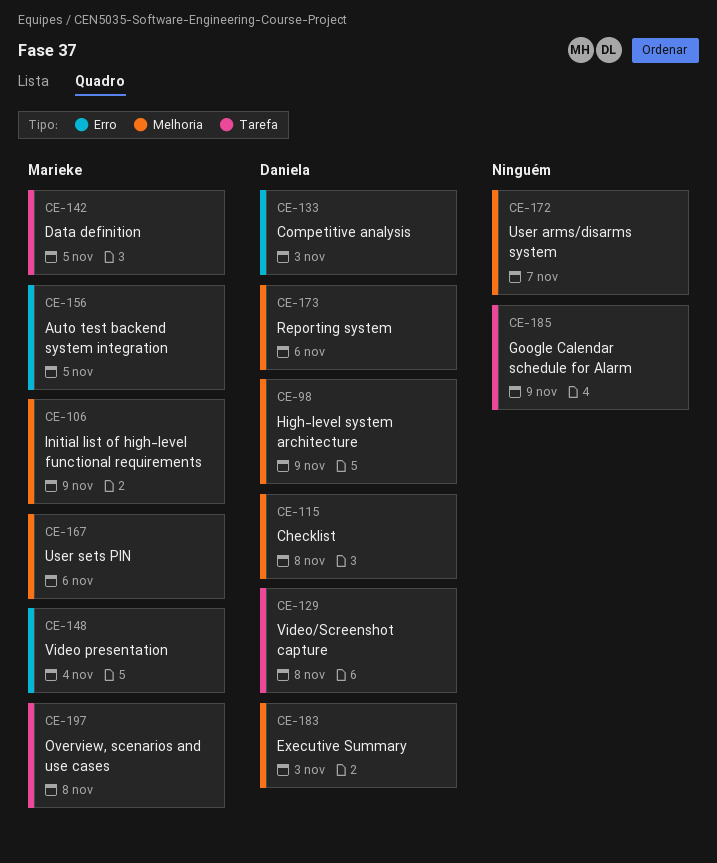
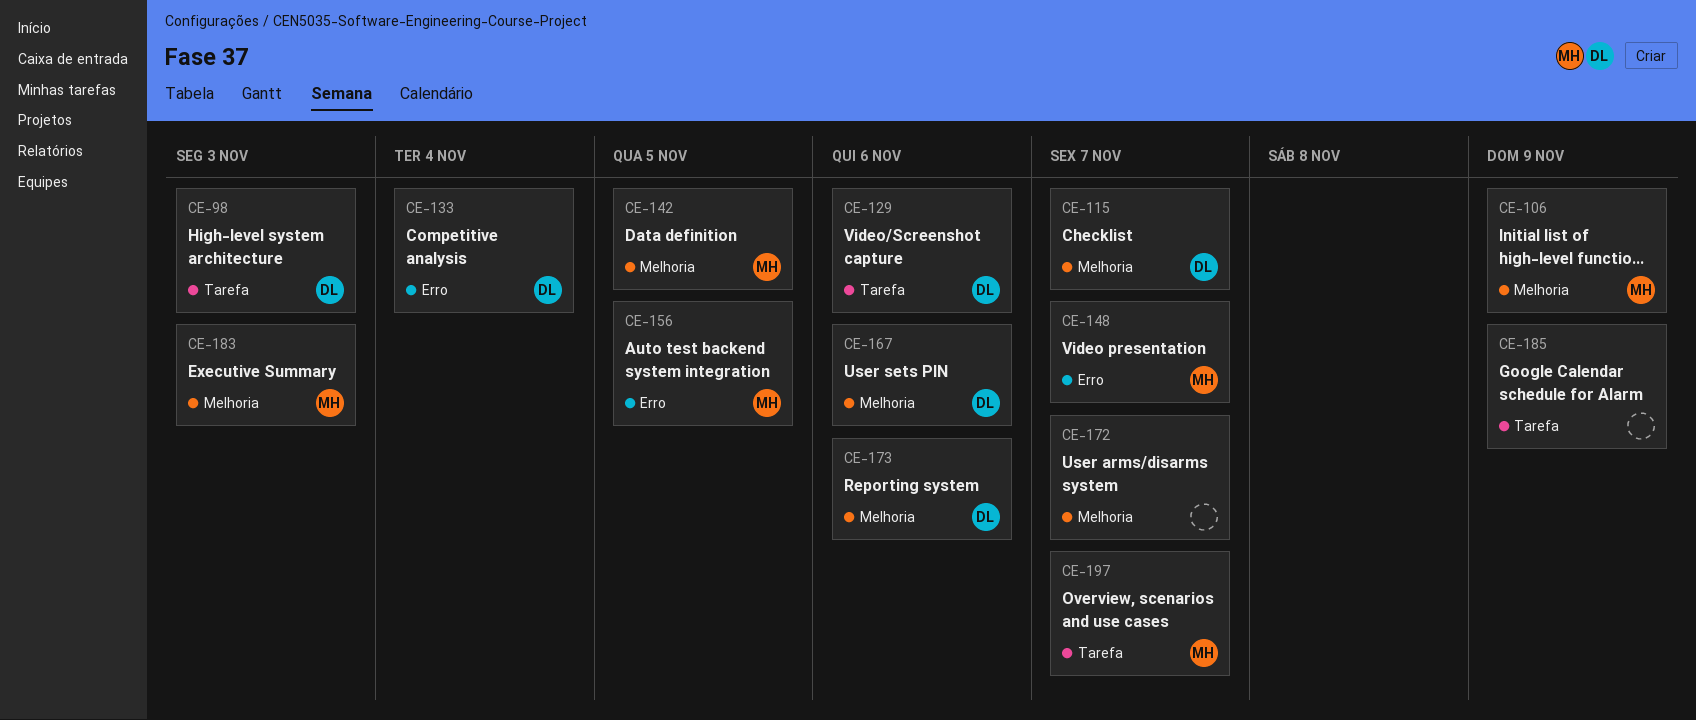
CE-98, label: Melhoria -> Tarefa
CE-98, due: Nov 9 -> Nov 3
CE-115, due: Nov 8 -> Nov 7
CE-129, due: Nov 8 -> Nov 6
CE-133, due: Nov 3 -> Nov 4
CE-142, label: Tarefa -> Melhoria
CE-148, due: Nov 4 -> Nov 7
CE-167, owner: Marieke -> Daniela
CE-183, owner: Daniela -> Marieke
CE-197, due: Nov 8 -> Nov 7

